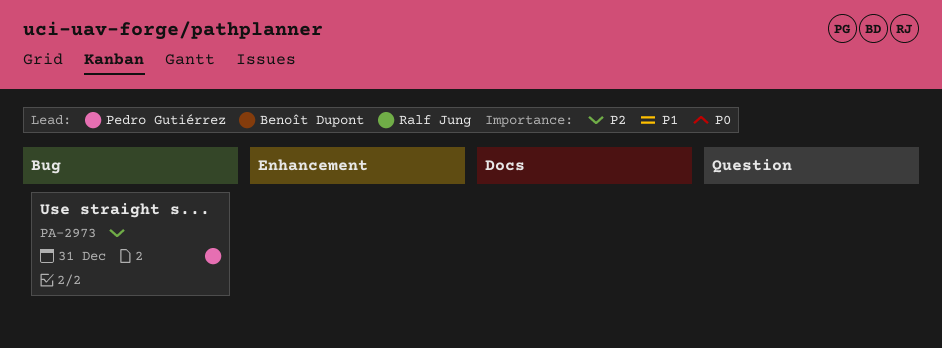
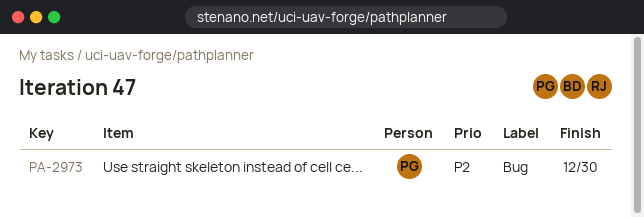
PA-2973, due: Dec 31 -> Dec 30

